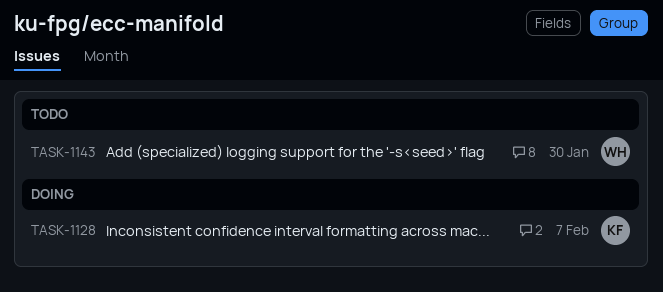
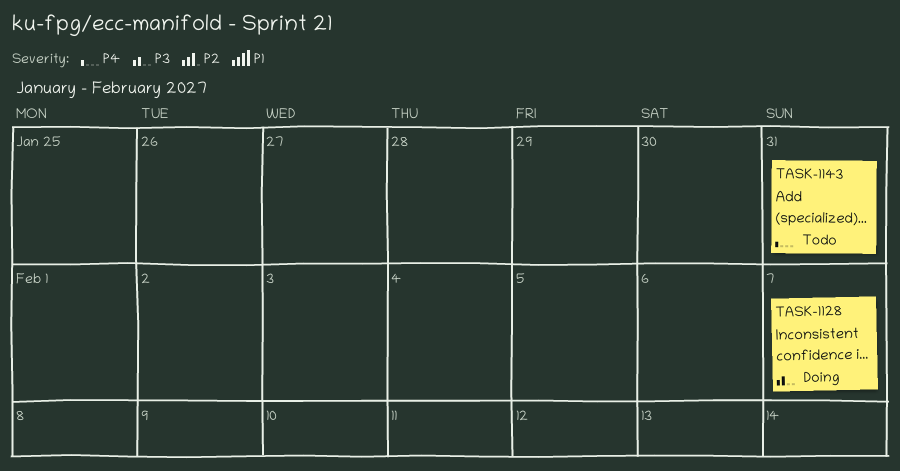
TASK-1143, due: Jan 30 -> Jan 31

